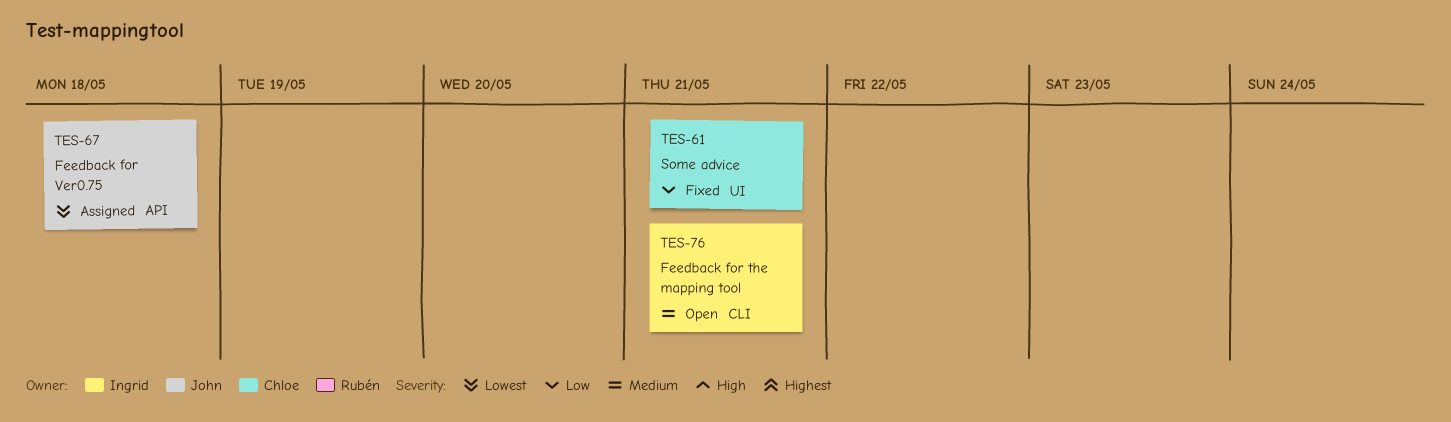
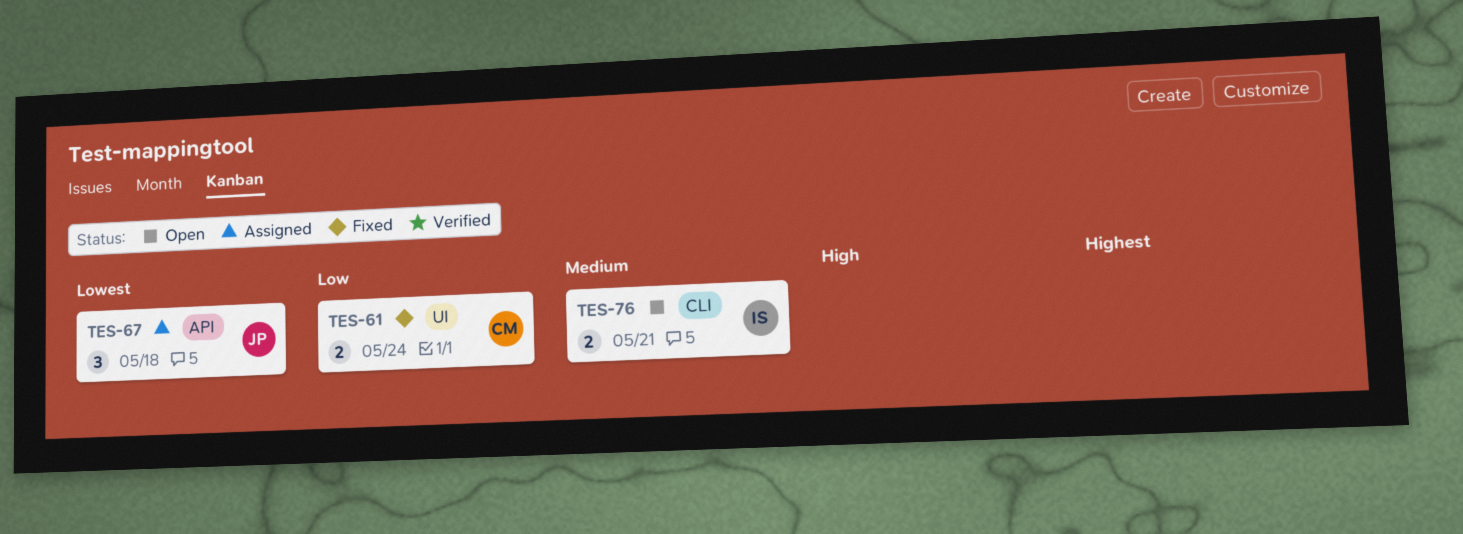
TES-61, due: May 21 -> May 24

